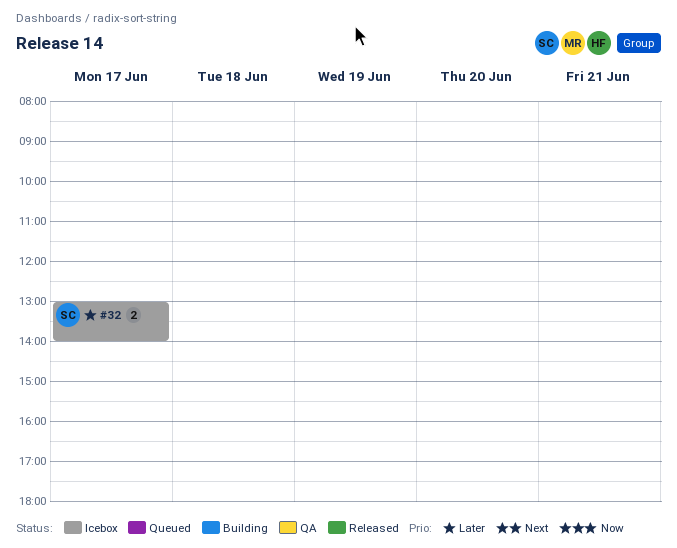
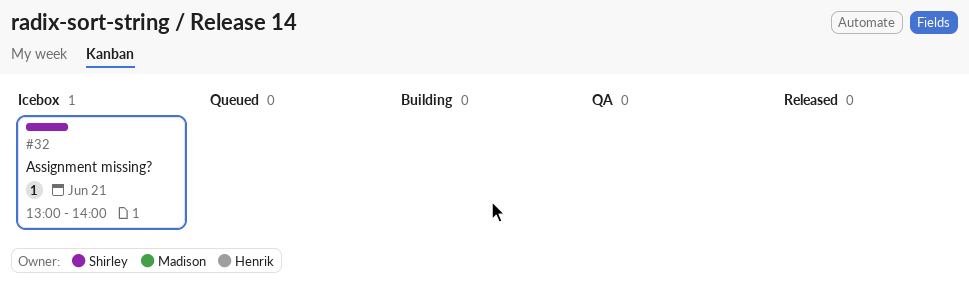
#32, estimate: 2 -> 1
#32, day: Jun 17 -> Jun 21

